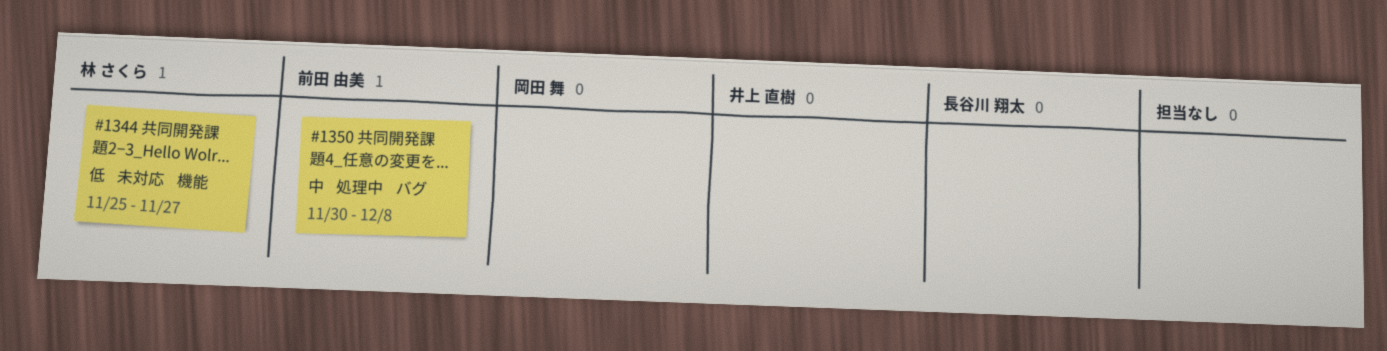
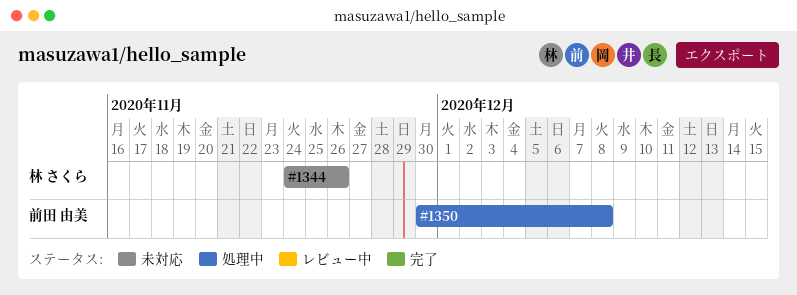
#1344, start: Nov 25 -> Nov 24
#1344, due: Nov 27 -> Nov 26

